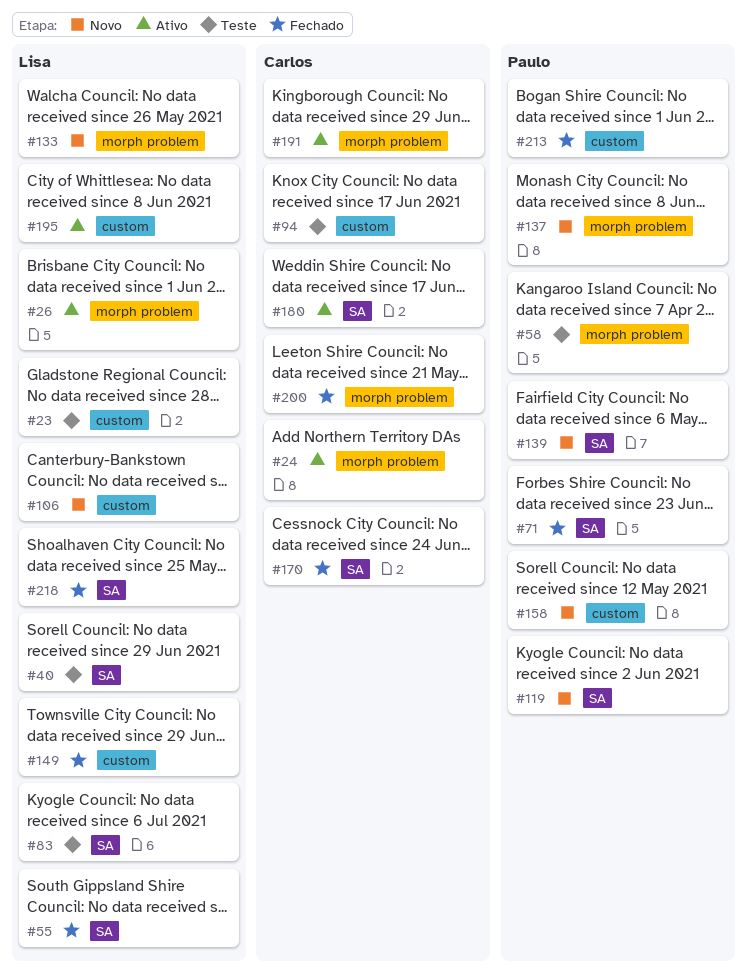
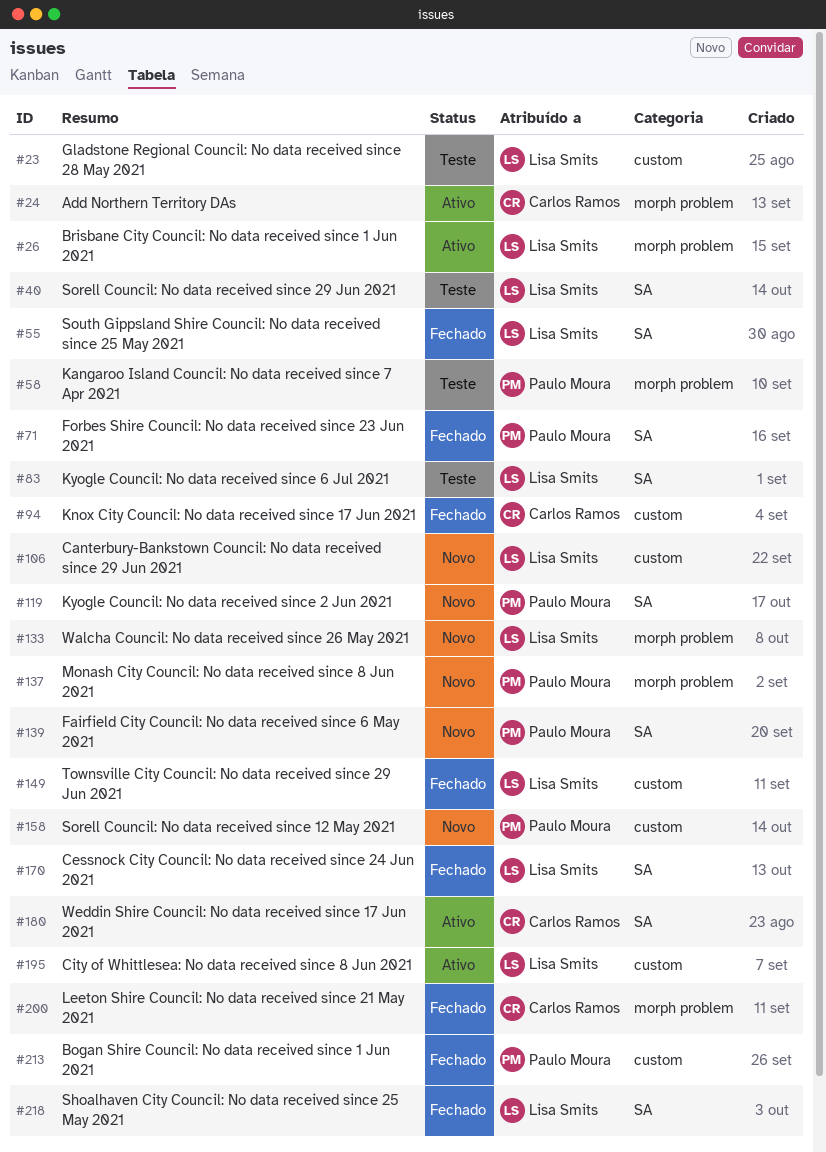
#94, status: Teste -> Fechado
#170, owner: Carlos Ramos -> Lisa Smits
#191: present -> none

